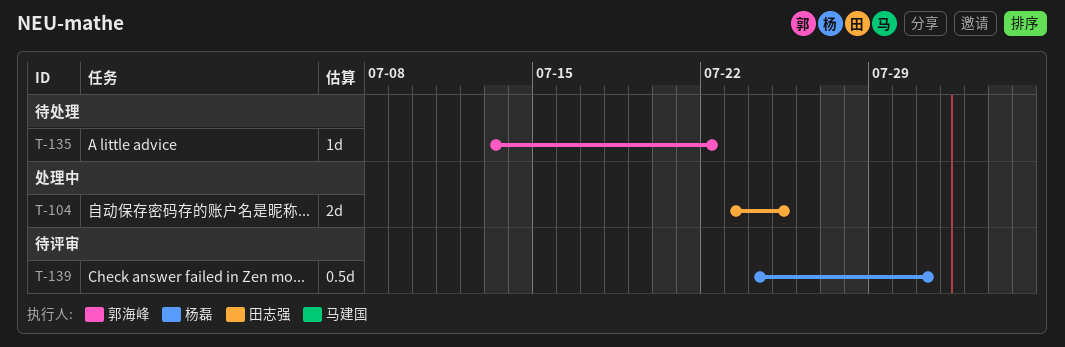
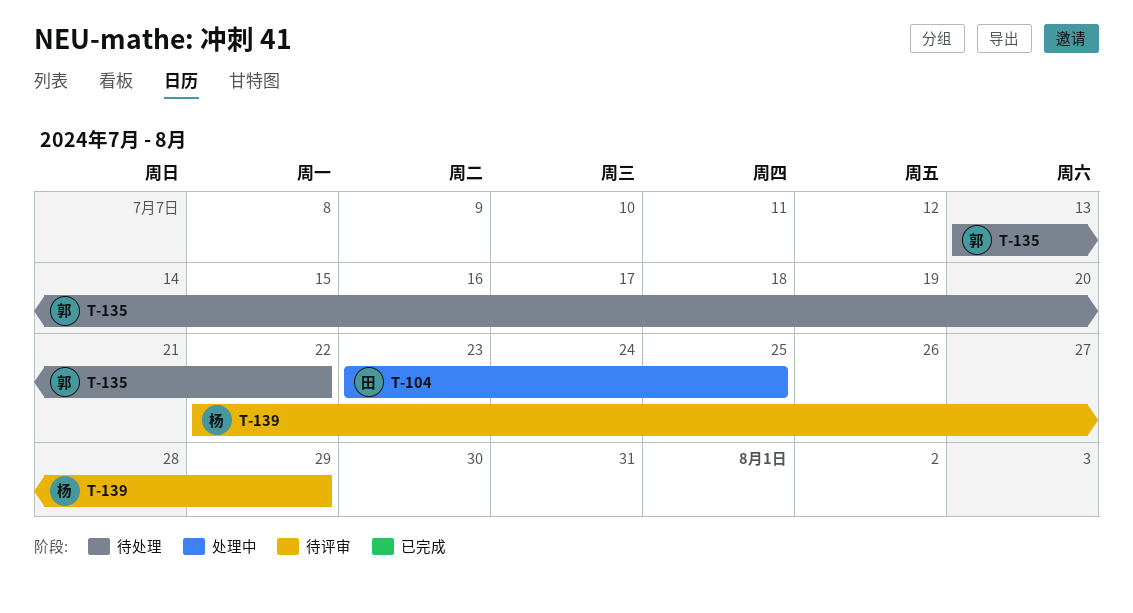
T-139, start: Jul 24 -> Jul 22
T-139, due: Jul 31 -> Jul 29

